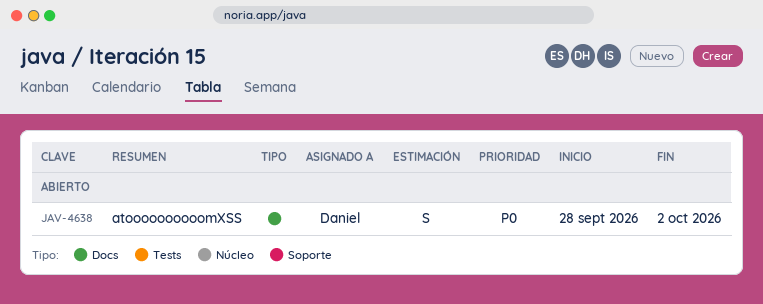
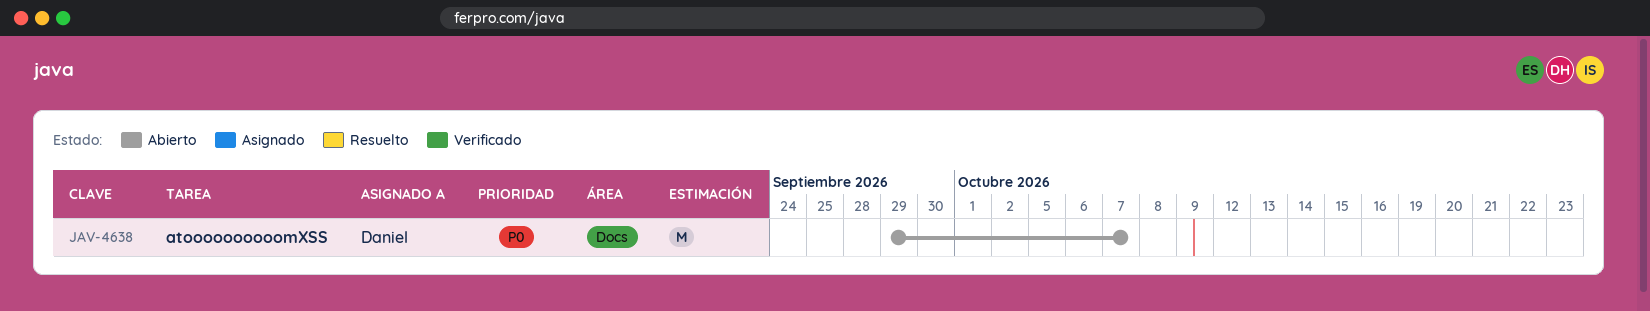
JAV-4638, estimate: S -> M
JAV-4638, start: Sep 28 -> Sep 29
JAV-4638, due: Oct 2 -> Oct 7

